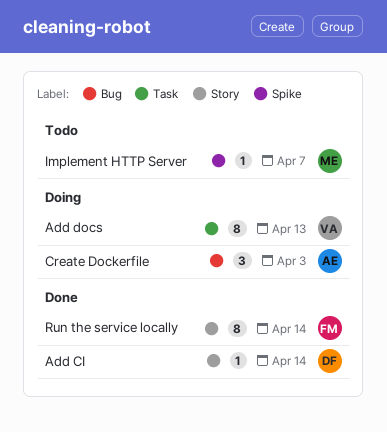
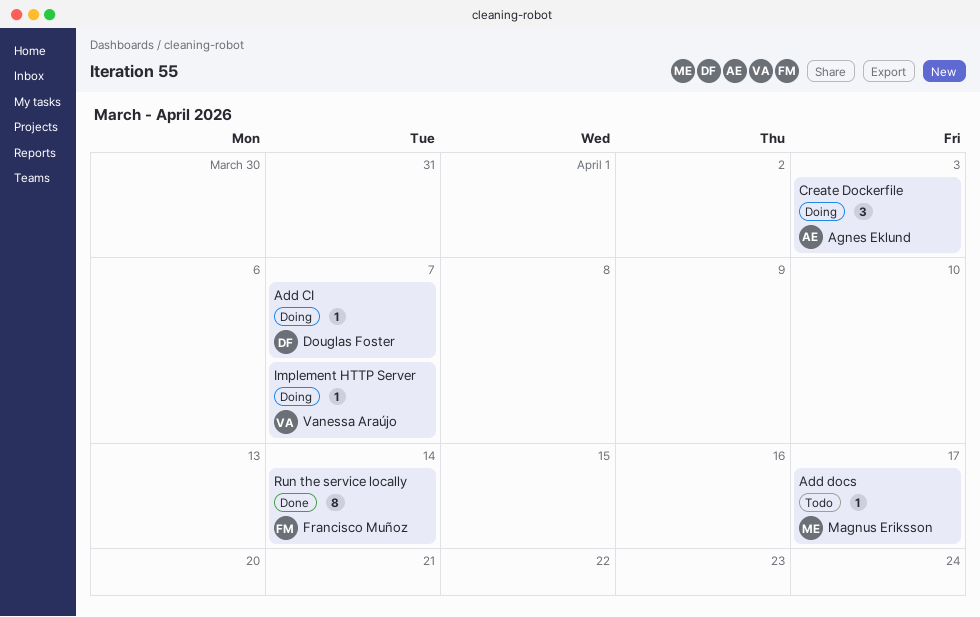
Add CI, status: Done -> Doing
Add CI, due: Apr 14 -> Apr 7
Add docs, status: Doing -> Todo
Add docs, owner: Vanessa Araújo -> Magnus Eriksson
Add docs, estimate: 8 -> 1
Add docs, due: Apr 13 -> Apr 17
Implement HTTP Server, status: Todo -> Doing
Implement HTTP Server, owner: Magnus Eriksson -> Vanessa Araújo

